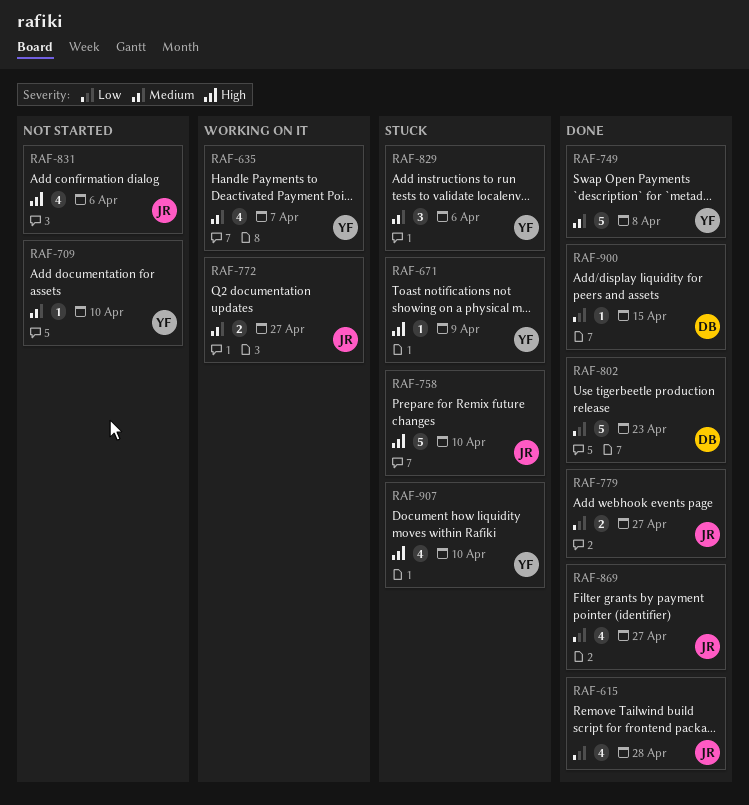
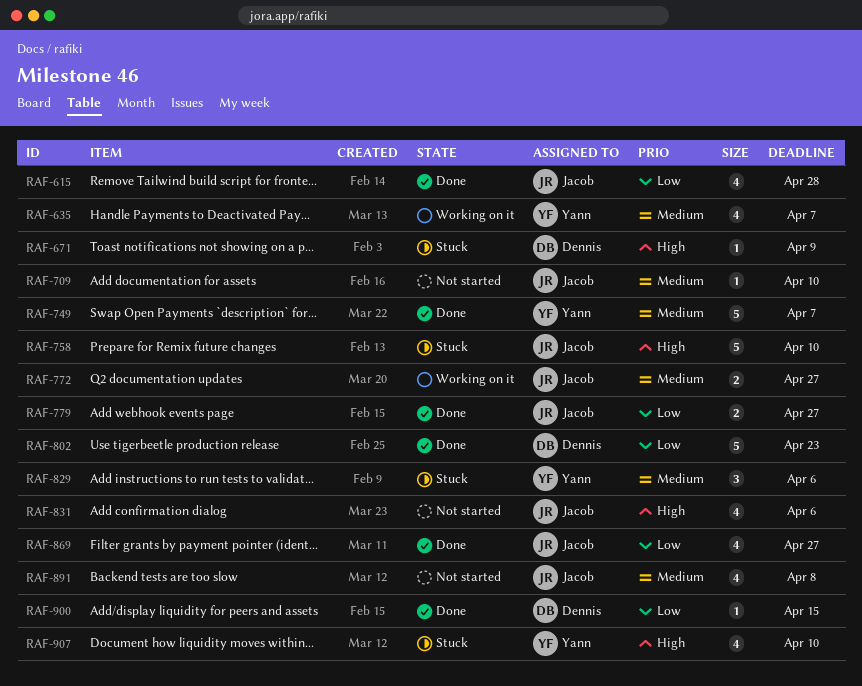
RAF-671, owner: Yann -> Dennis
RAF-709, owner: Yann -> Jacob
RAF-749, due: Apr 8 -> Apr 7
RAF-891: none -> present

